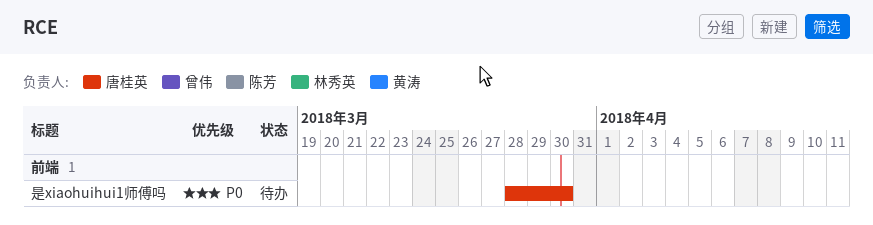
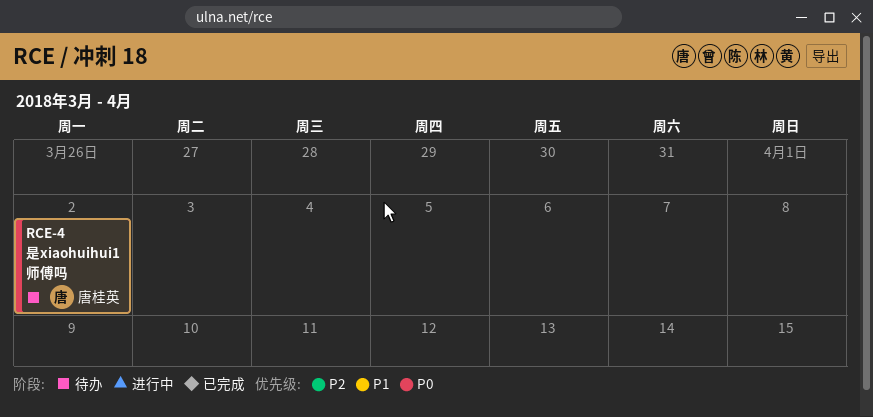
是xiaohuihui1师傅吗, due: Mar 30 -> Apr 2

